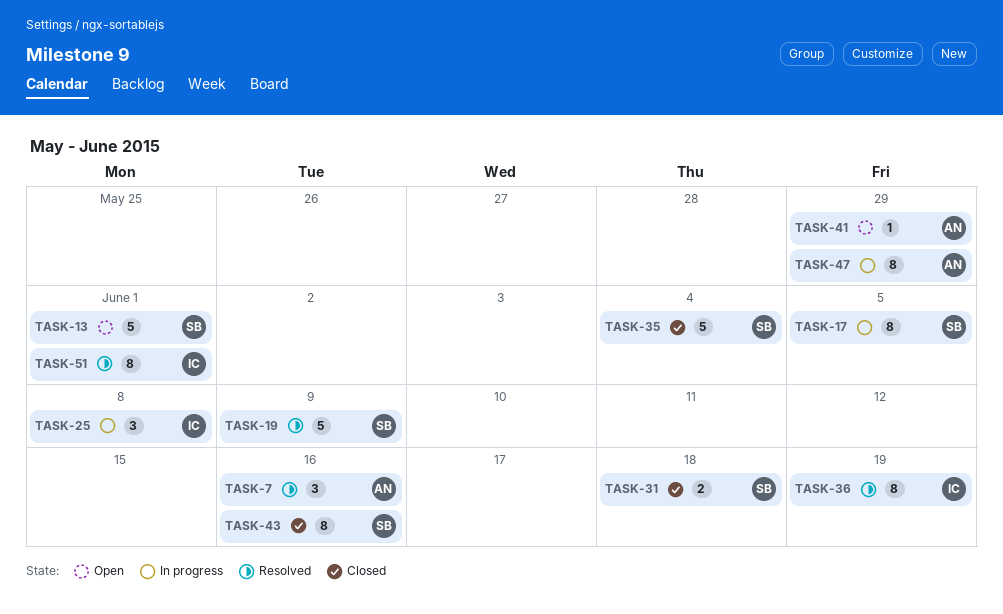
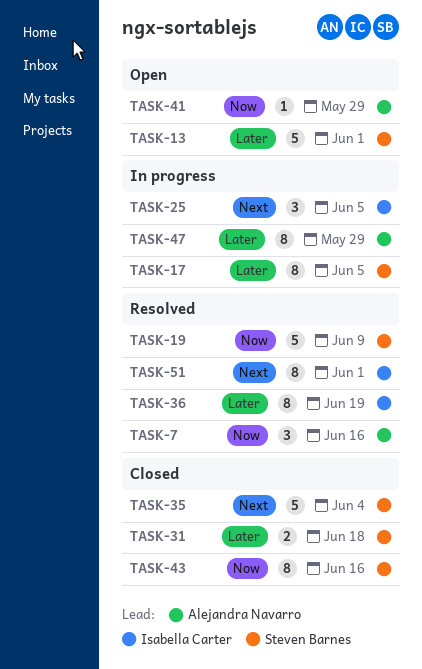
TASK-25, due: Jun 8 -> Jun 5

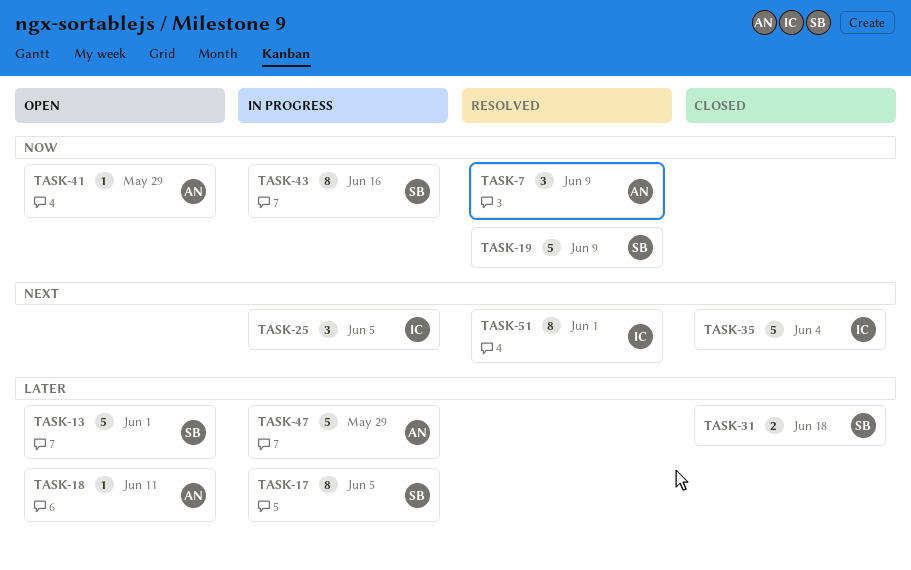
TASK-7, due: Jun 16 -> Jun 9
TASK-18: none -> present
TASK-35, owner: Steven Barnes -> Isabella Carter
TASK-36: present -> none
TASK-43, status: Closed -> In progress
TASK-47, estimate: 8 -> 5

